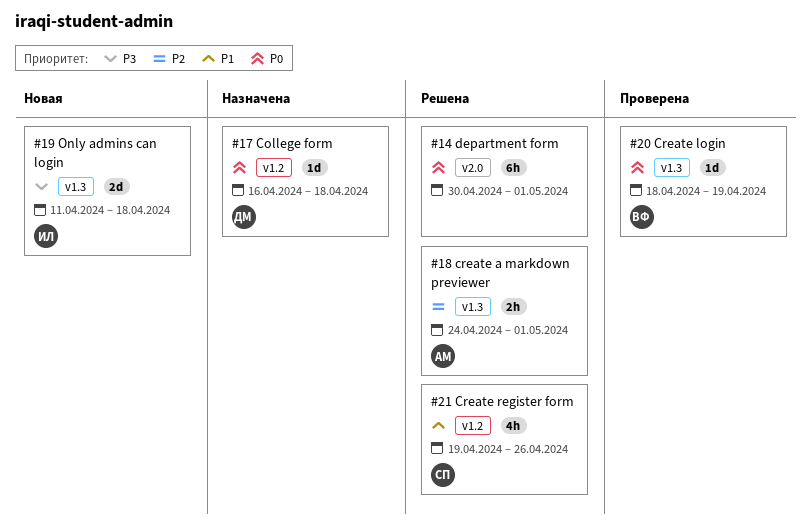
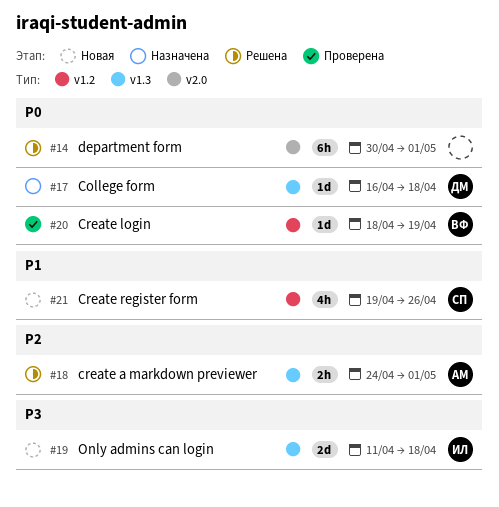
#17, label: v1.2 -> v1.3
#20, label: v1.3 -> v1.2
#21, status: Решена -> Новая

